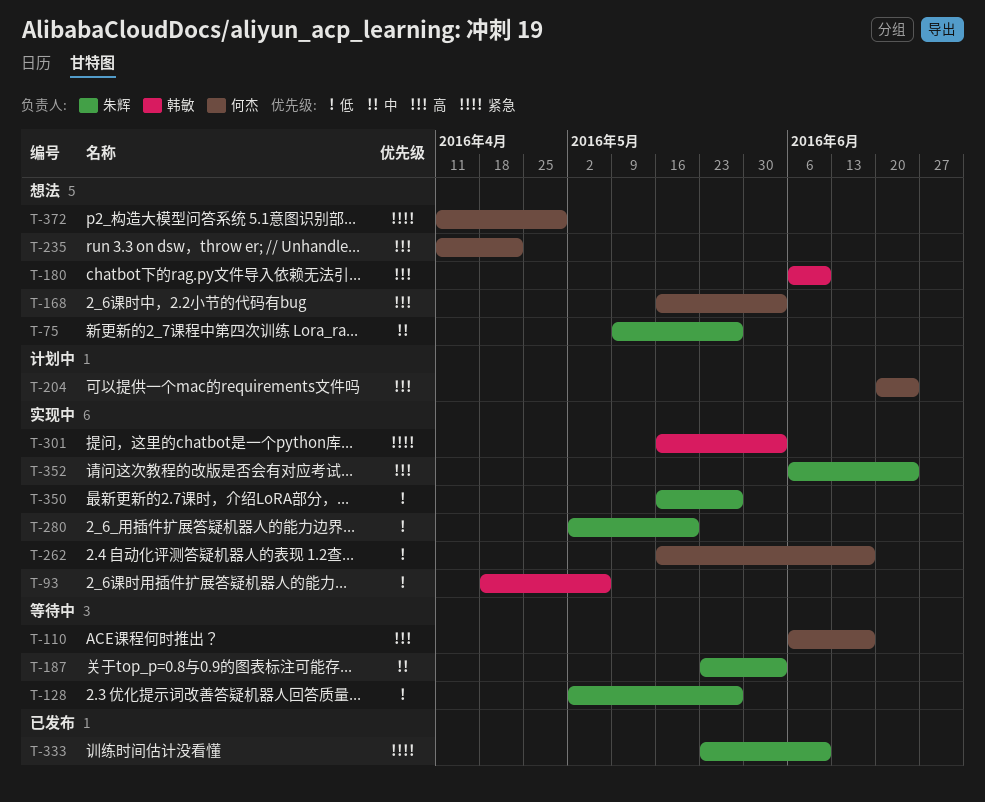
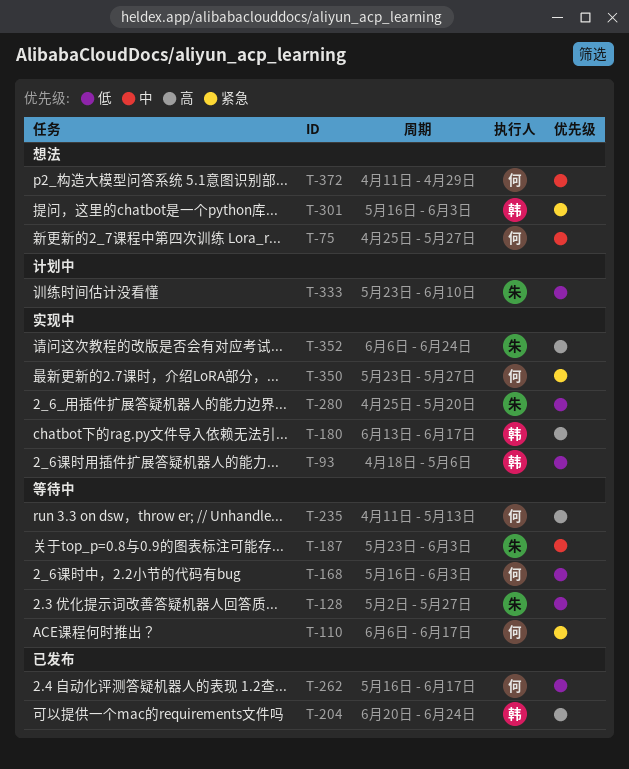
T-75, owner: 朱辉 -> 何杰
T-75, start: May 9 -> Apr 25
T-110, priority: 高 -> 紧急
T-168, status: 想法 -> 等待中
T-168, priority: 高 -> 低
T-180, status: 想法 -> 实现中
T-180, start: Jun 6 -> Jun 13
T-180, due: Jun 10 -> Jun 17
T-204, status: 计划中 -> 已发布
T-204, owner: 何杰 -> 韩敏
T-235, status: 想法 -> 等待中
T-235, due: Apr 22 -> May 13
T-262, status: 实现中 -> 已发布
T-280, start: May 2 -> Apr 25
T-301, status: 实现中 -> 想法
T-333, status: 已发布 -> 计划中
T-333, priority: 紧急 -> 低
T-350, owner: 朱辉 -> 何杰
T-350, priority: 低 -> 紧急
T-350, start: May 16 -> May 23
T-372, priority: 紧急 -> 中

